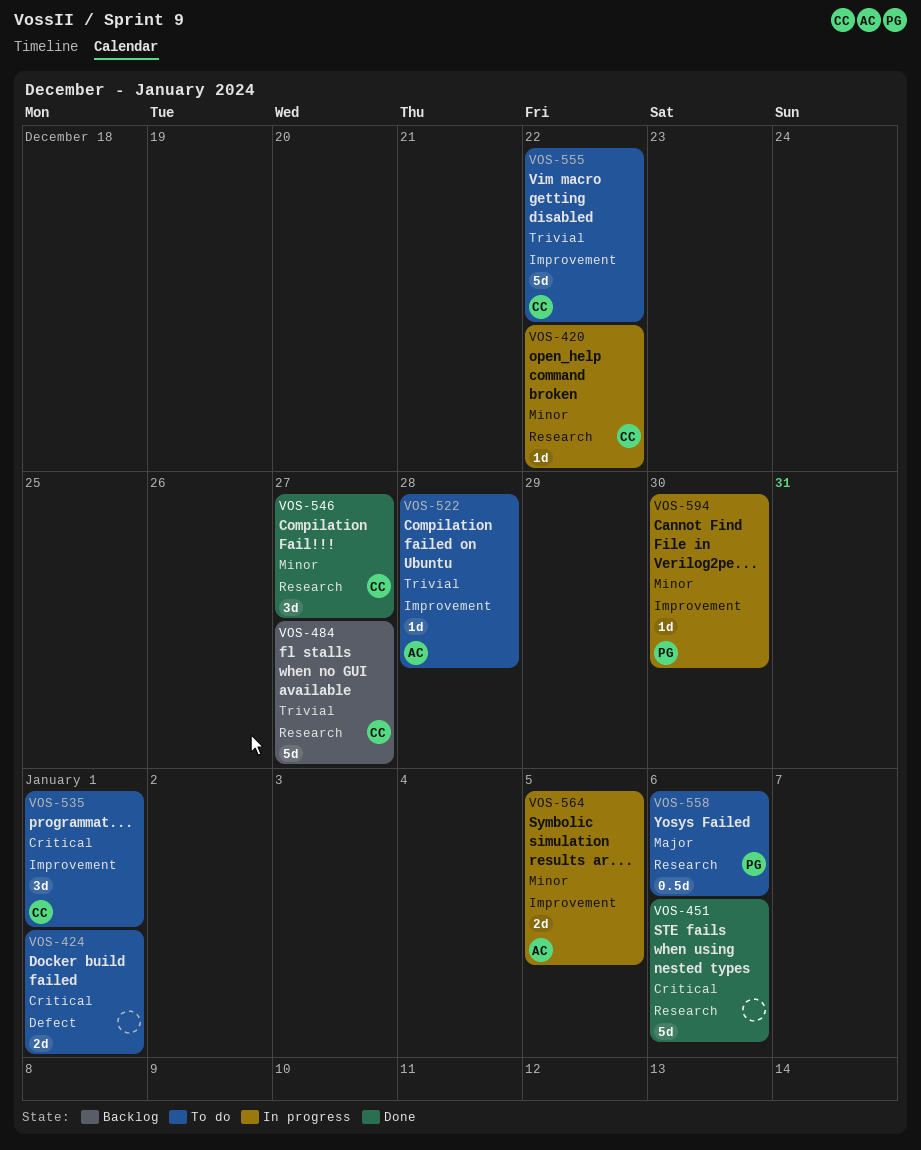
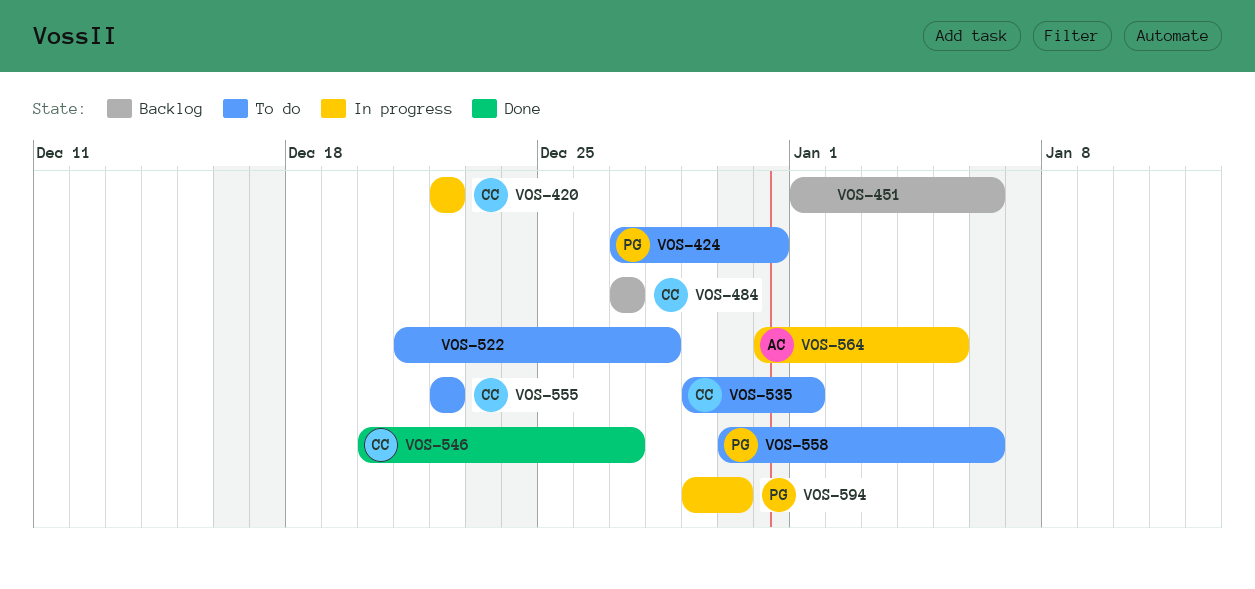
VOS-424, owner: none -> PG
VOS-424, due: Jan 1 -> Dec 31
VOS-451, status: Done -> Backlog
VOS-522, owner: AC -> none

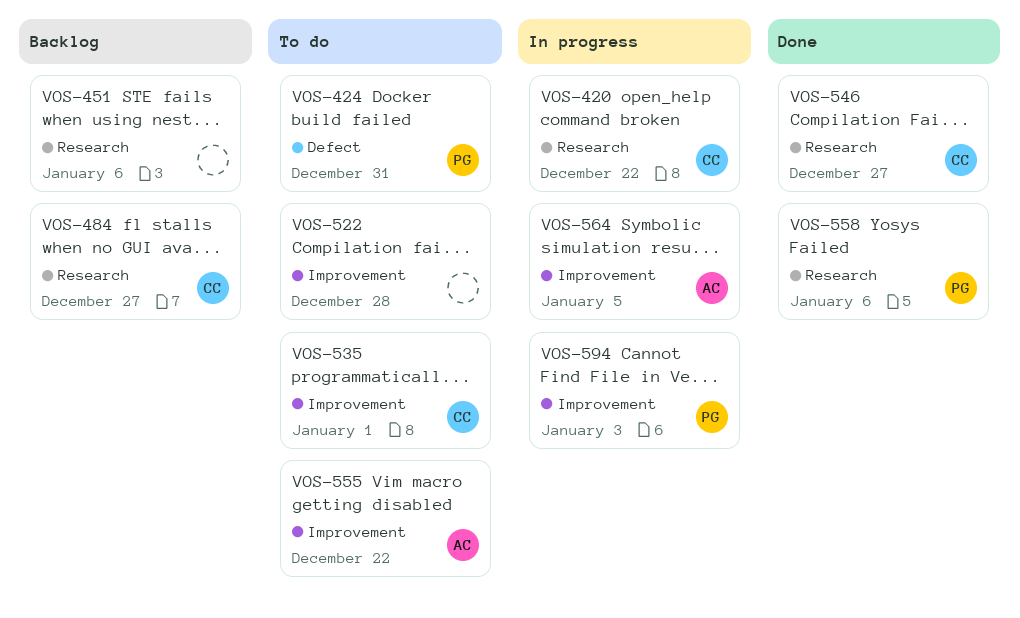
VOS-555, owner: CC -> AC
VOS-558, status: To do -> Done
VOS-594, due: Dec 30 -> Jan 3

